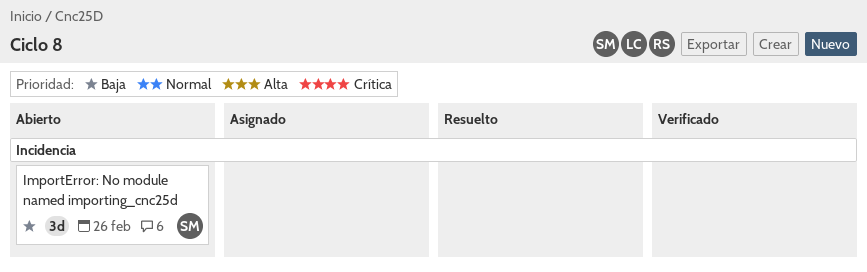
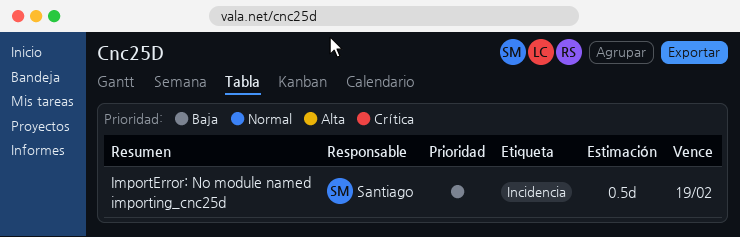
ImportError: No module named importing_cnc25d, estimate: 3d -> 0.5d
ImportError: No module named importing_cnc25d, due: Feb 26 -> Feb 19

